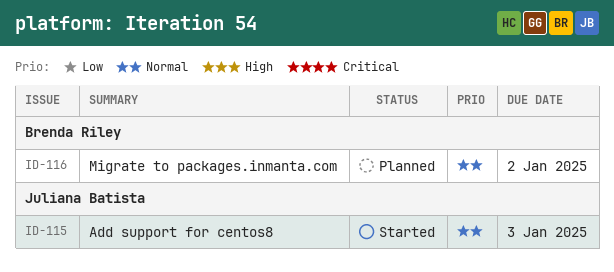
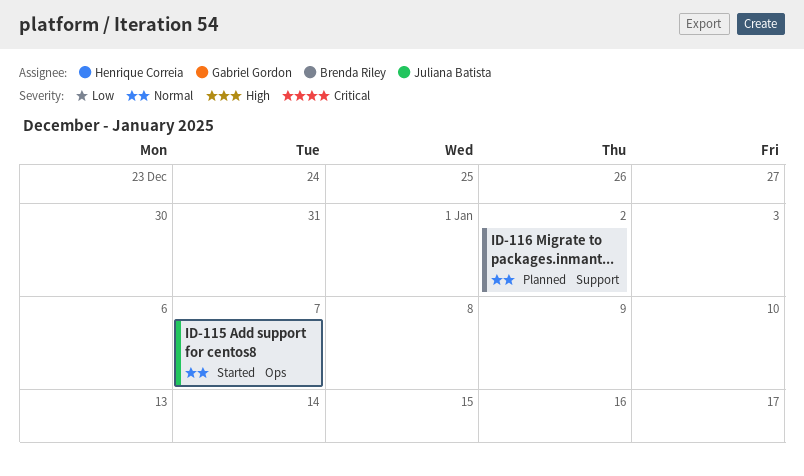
ID-115, due: Jan 3 -> Jan 7

